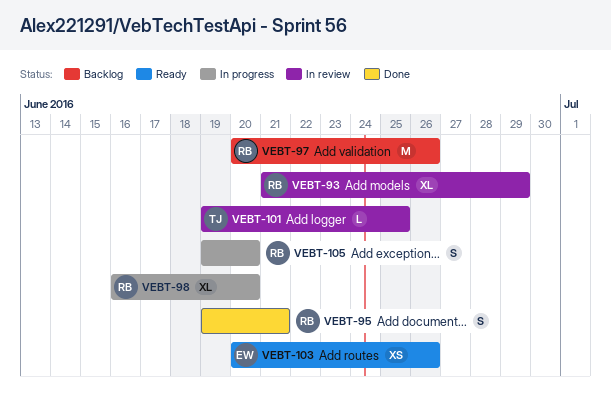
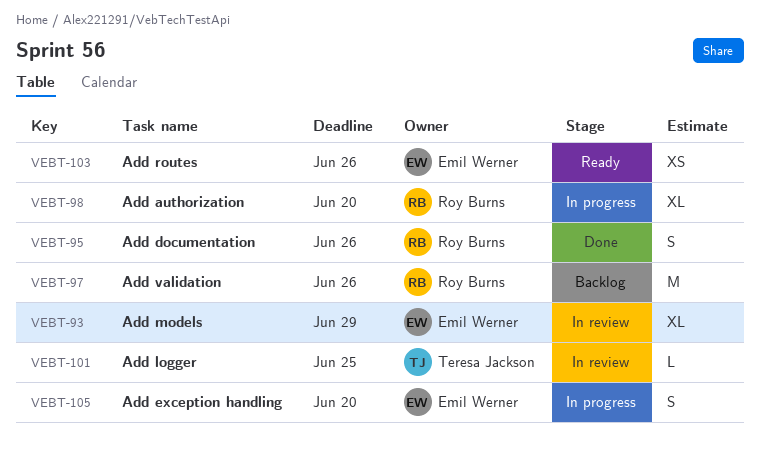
VEBT-93, owner: Roy Burns -> Emil Werner
VEBT-95, due: Jun 21 -> Jun 26
VEBT-105, owner: Roy Burns -> Emil Werner

